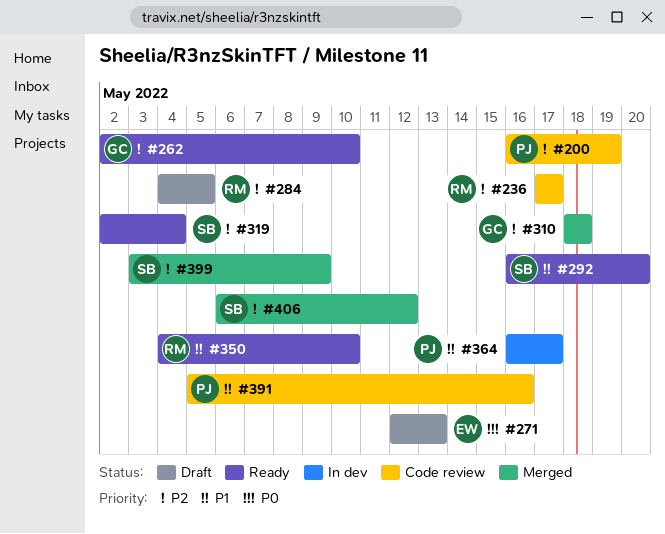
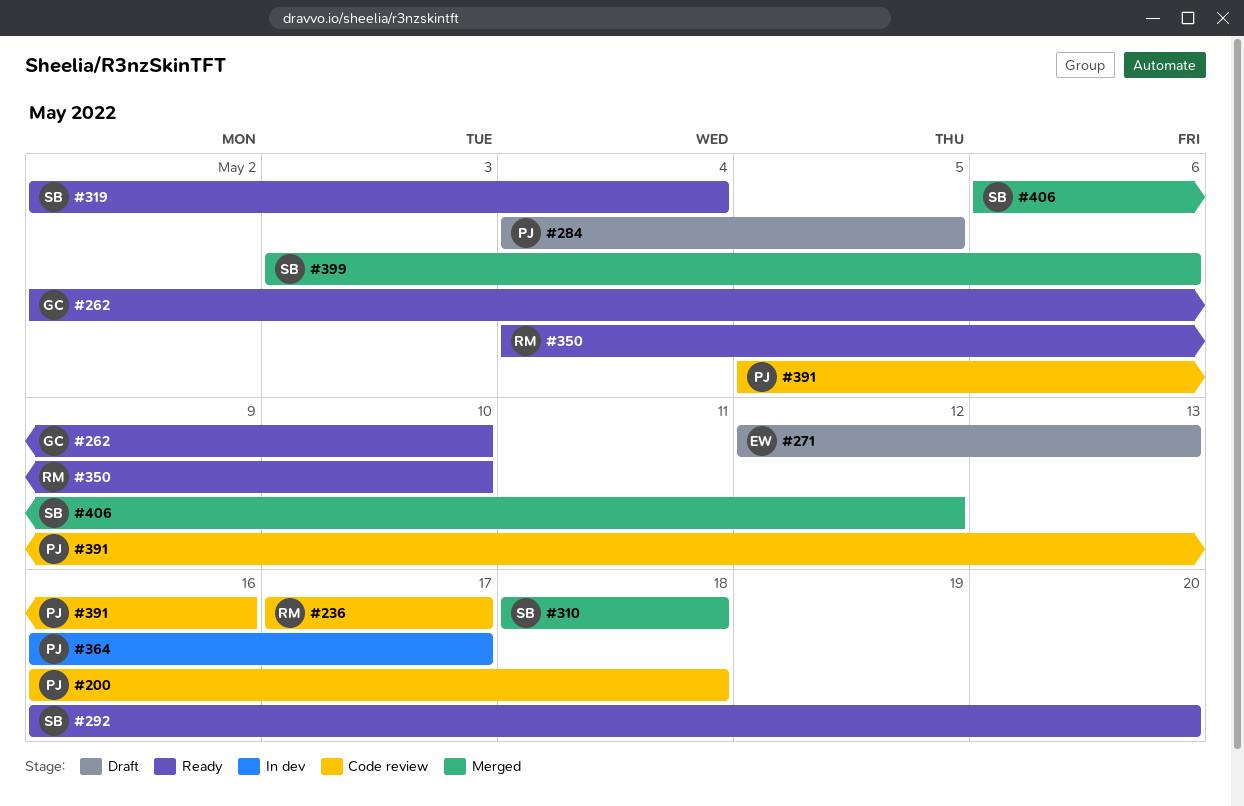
#200, due: May 19 -> May 18
#284, owner: RM -> PJ
#310, owner: GC -> SB
#399, due: May 9 -> May 6

